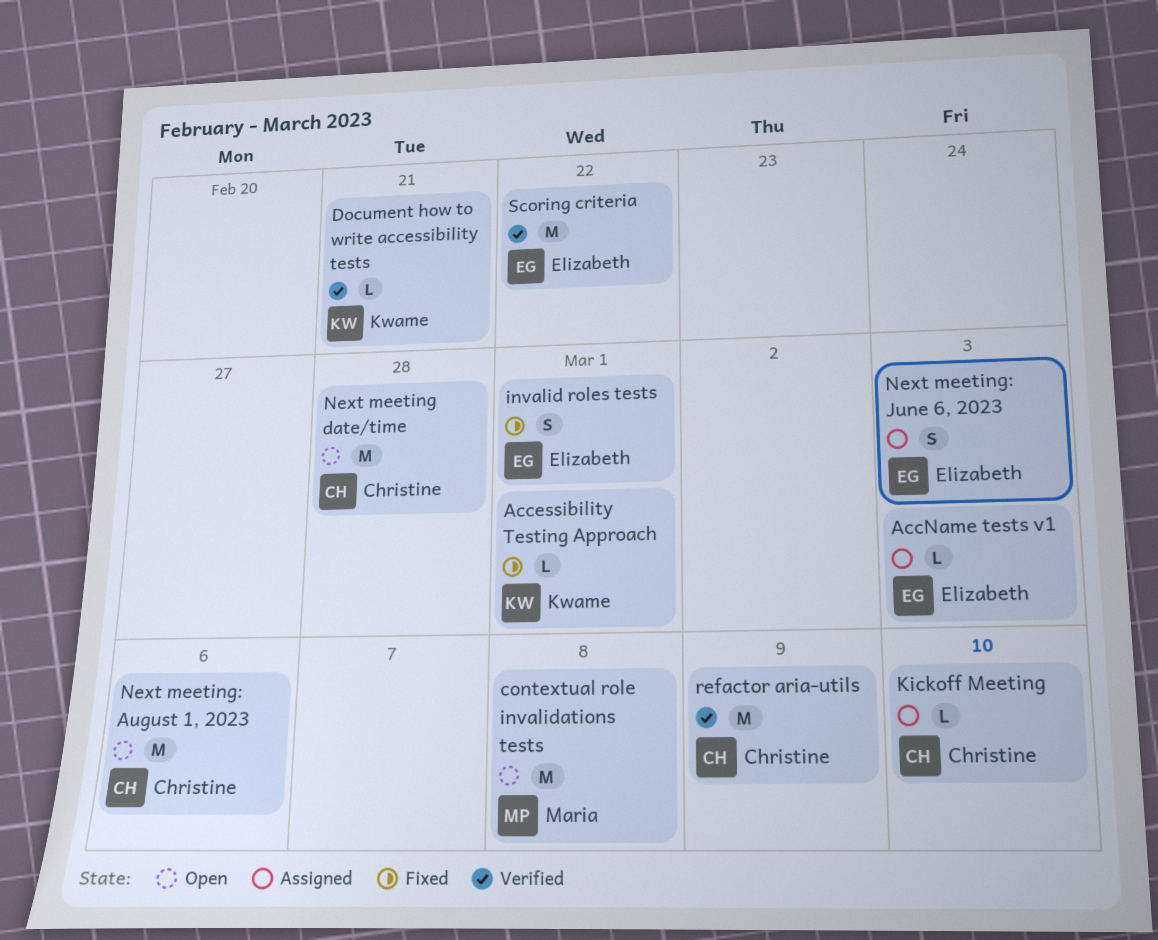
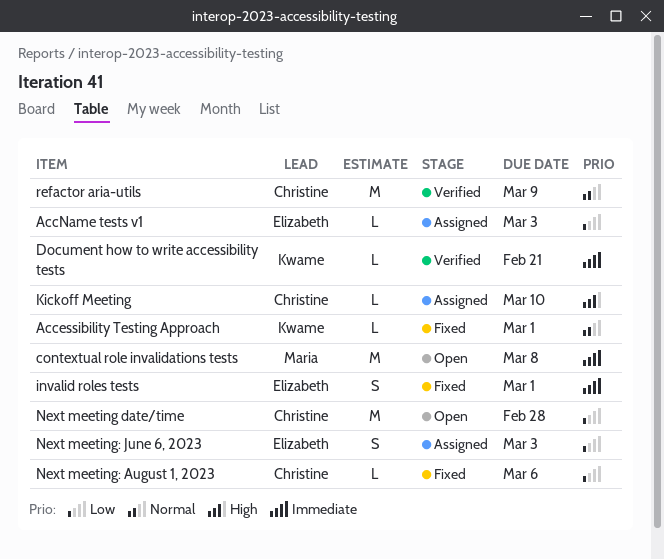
Next meeting: August 1, 2023, status: Open -> Fixed
Next meeting: August 1, 2023, estimate: M -> L
Scoring criteria: present -> none

